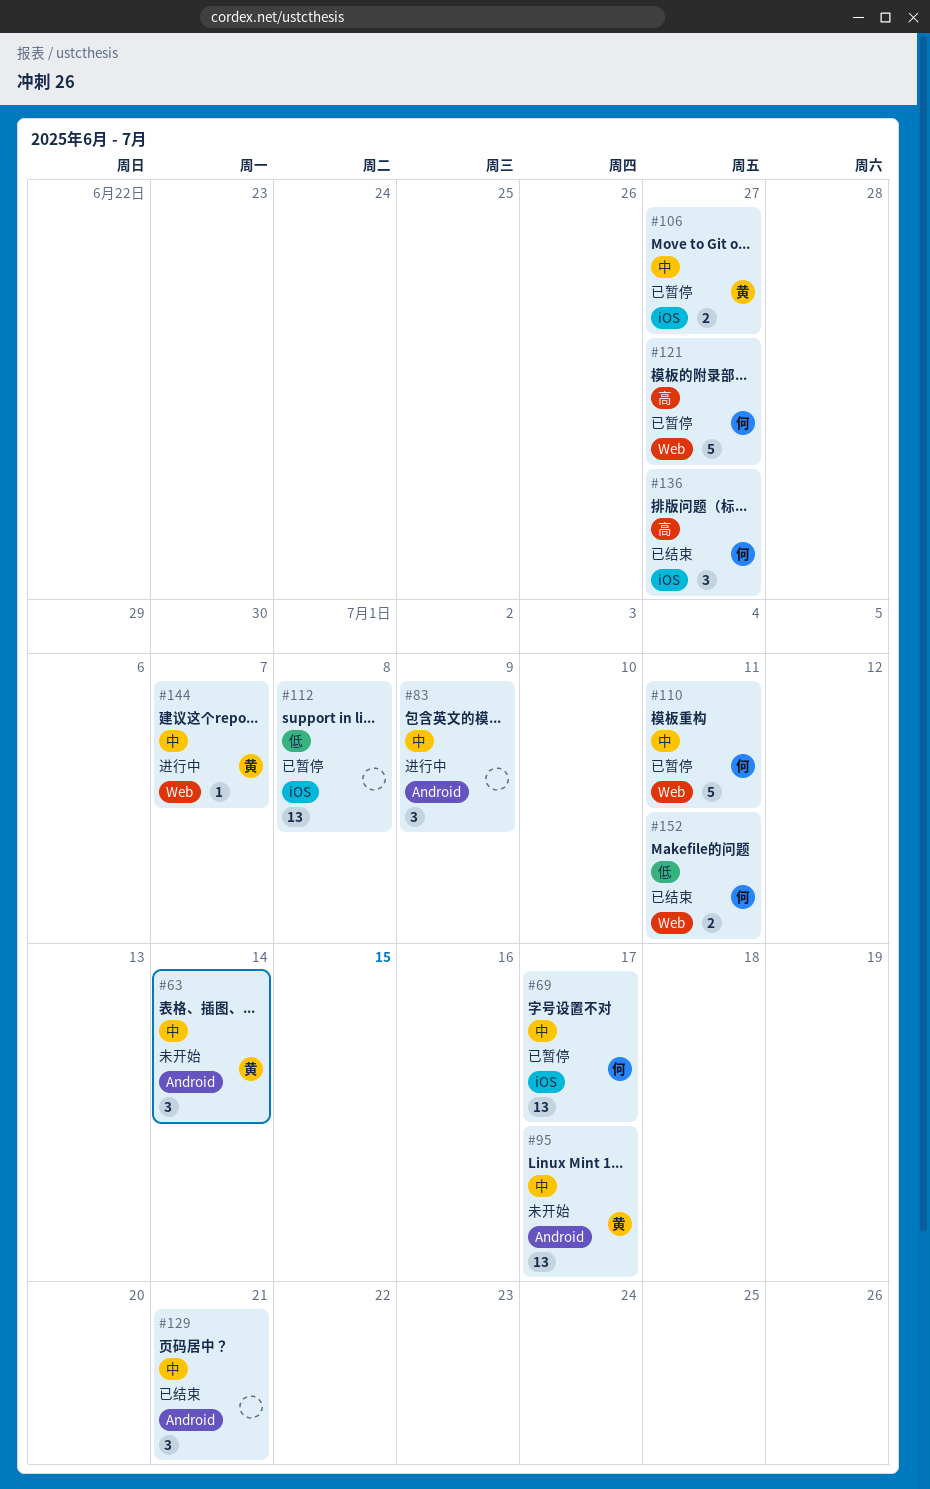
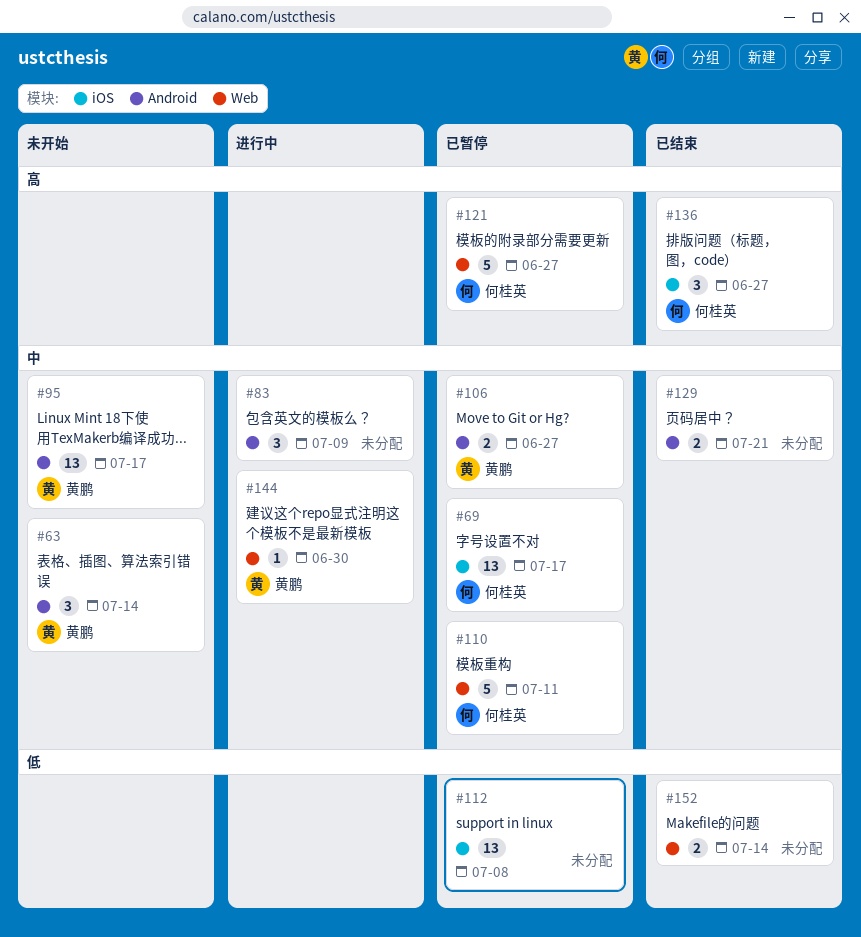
#106, label: iOS -> Android
#129, estimate: 3 -> 2
#144, due: Jul 7 -> Jun 30
#152, owner: 何桂英 -> none
#152, due: Jul 11 -> Jul 14

